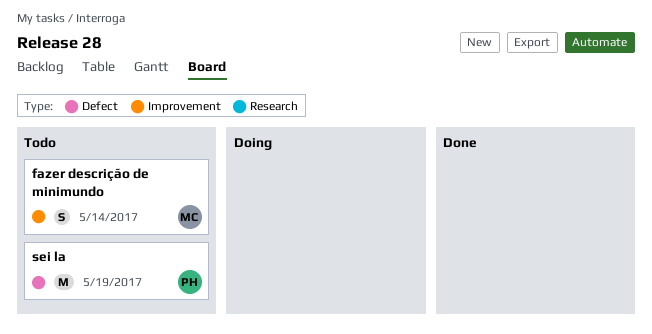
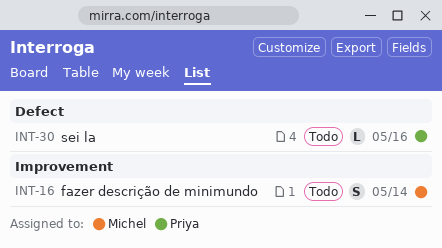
sei la, estimate: M -> L
sei la, due: May 19 -> May 16

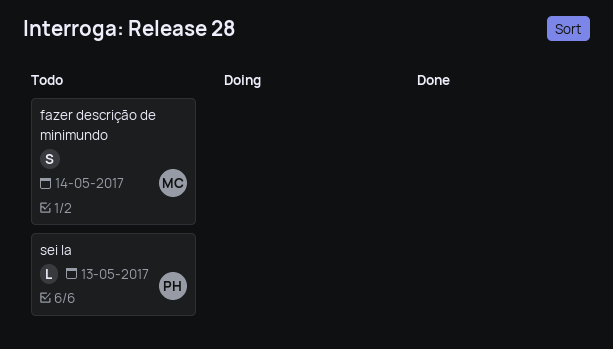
sei la, due: May 16 -> May 13

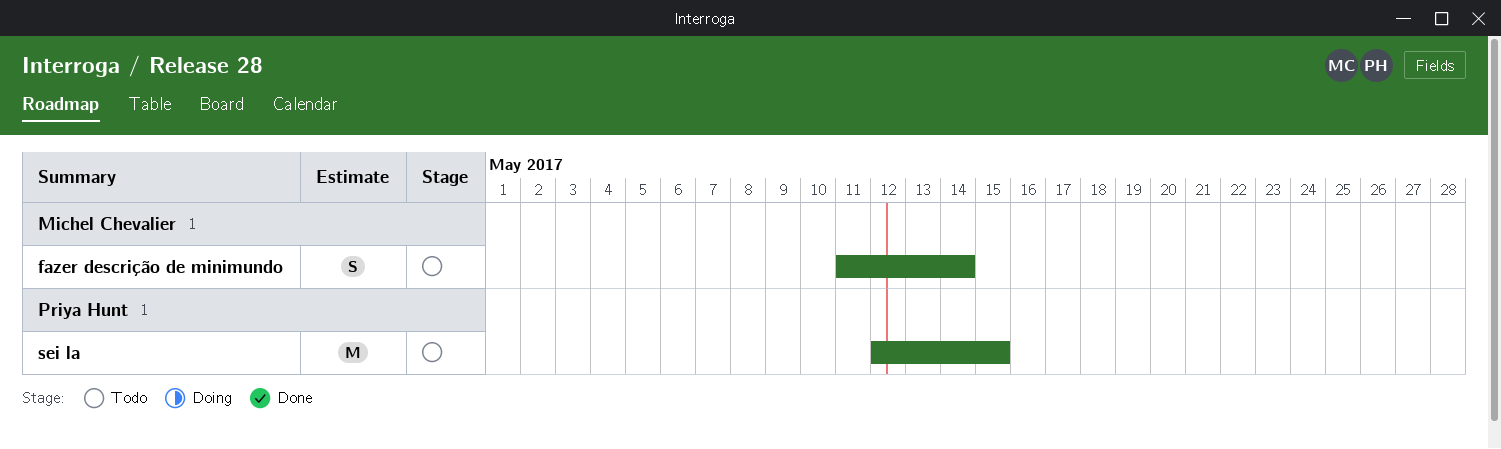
sei la, estimate: L -> M
sei la, due: May 13 -> May 15

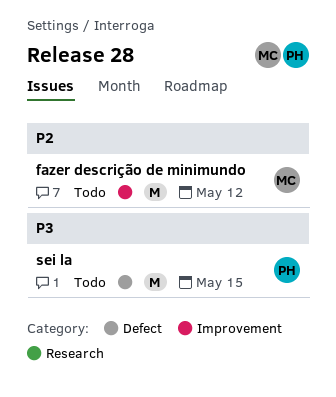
fazer descrição de minimundo, estimate: S -> M
fazer descrição de minimundo, due: May 14 -> May 12

